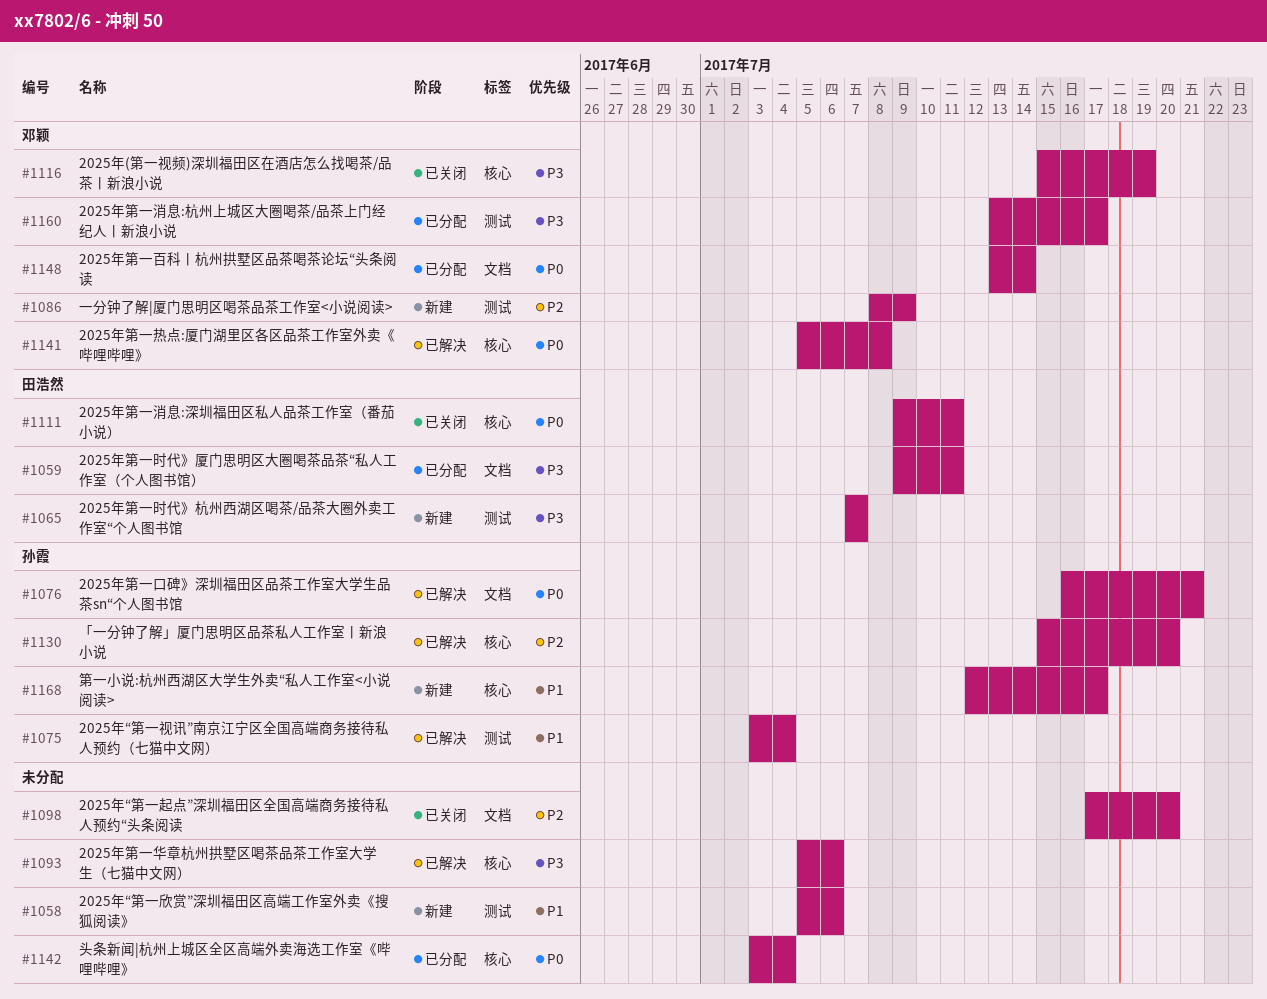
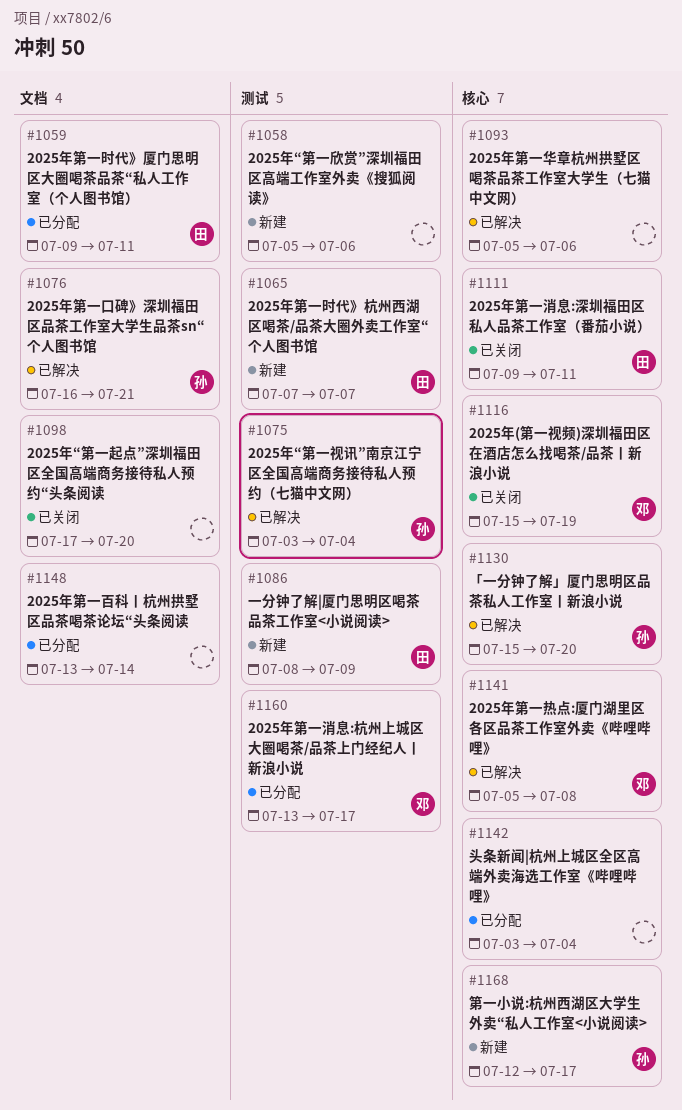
#1086, owner: 邓颖 -> 田浩然
#1148, owner: 邓颖 -> none

